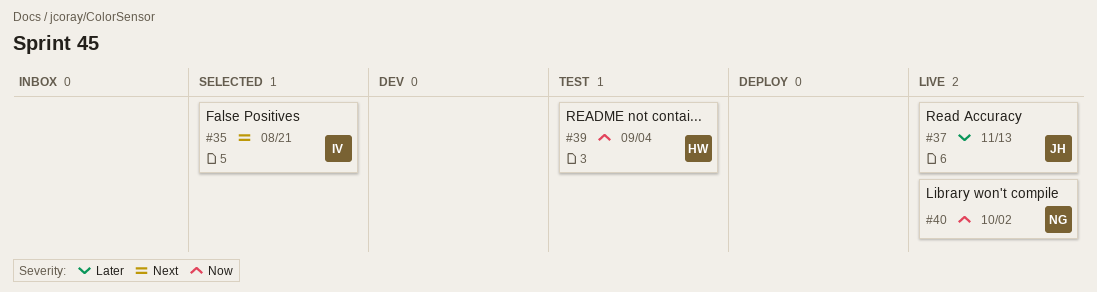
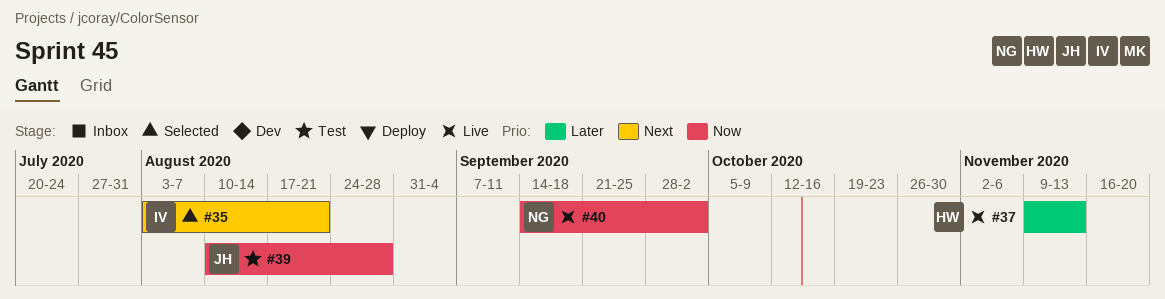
#37, owner: JH -> HW
#39, owner: HW -> JH
#39, due: Sep 4 -> Aug 28

